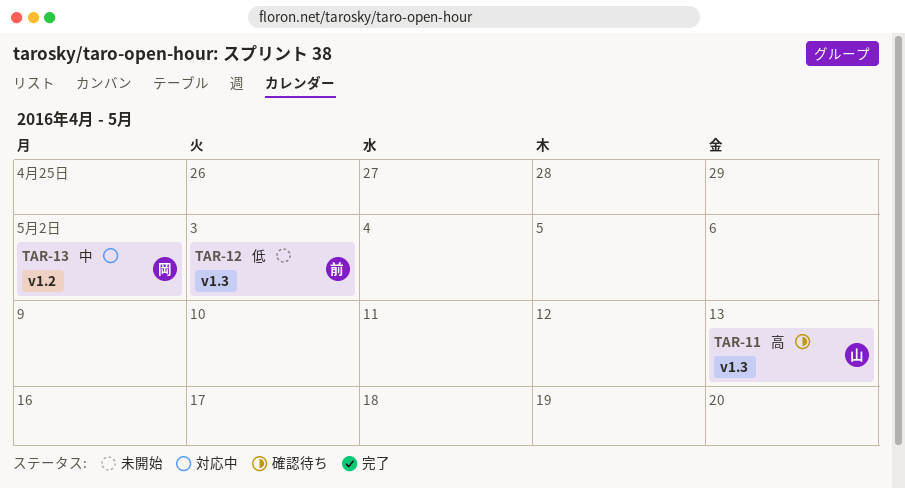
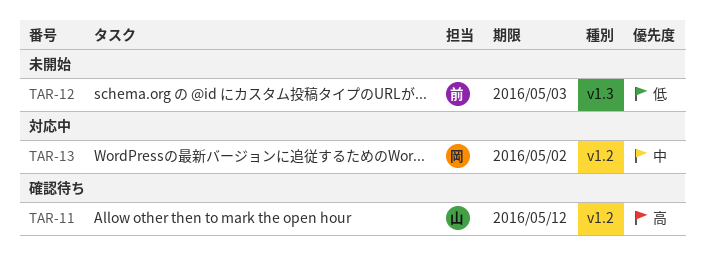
TAR-11, label: v1.3 -> v1.2
TAR-11, due: May 13 -> May 12

